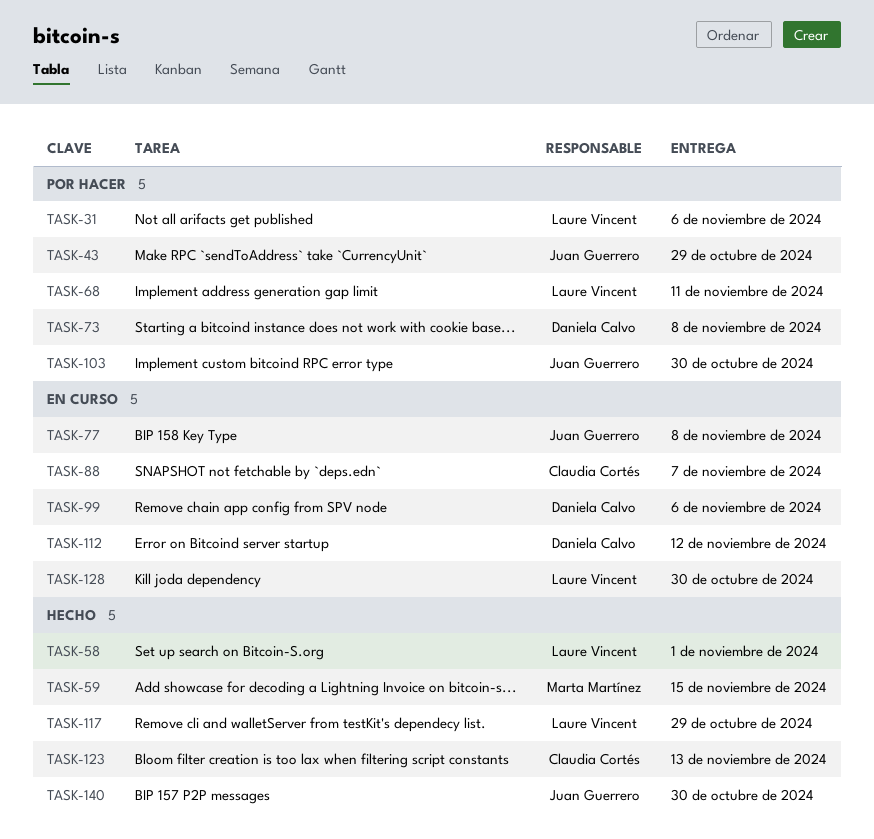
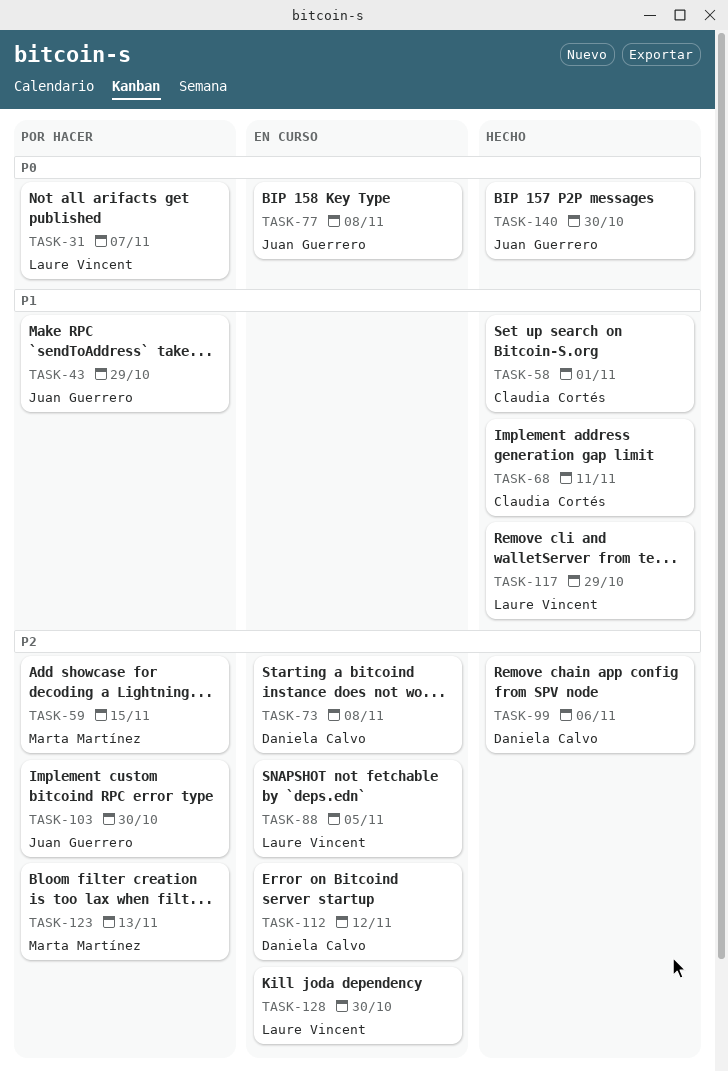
TASK-31, due: Nov 6 -> Nov 7
TASK-58, owner: Laure Vincent -> Claudia Cortés
TASK-59, status: Hecho -> Por hacer
TASK-68, status: Por hacer -> Hecho
TASK-68, owner: Laure Vincent -> Claudia Cortés
TASK-73, status: Por hacer -> En curso
TASK-88, owner: Claudia Cortés -> Laure Vincent
TASK-88, due: Nov 7 -> Nov 5
TASK-99, status: En curso -> Hecho
TASK-123, status: Hecho -> Por hacer
TASK-123, owner: Claudia Cortés -> Marta Martínez

